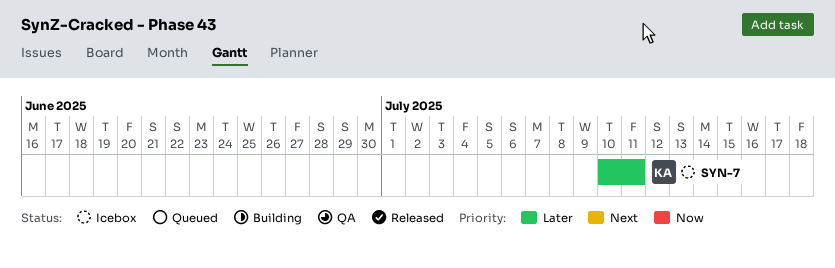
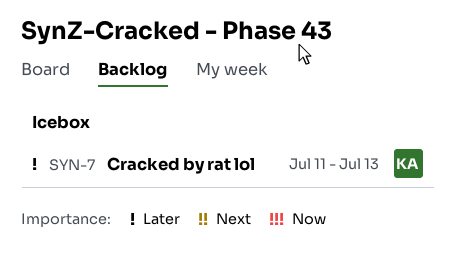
SYN-7, start: Jul 10 -> Jul 11
SYN-7, due: Jul 11 -> Jul 13

